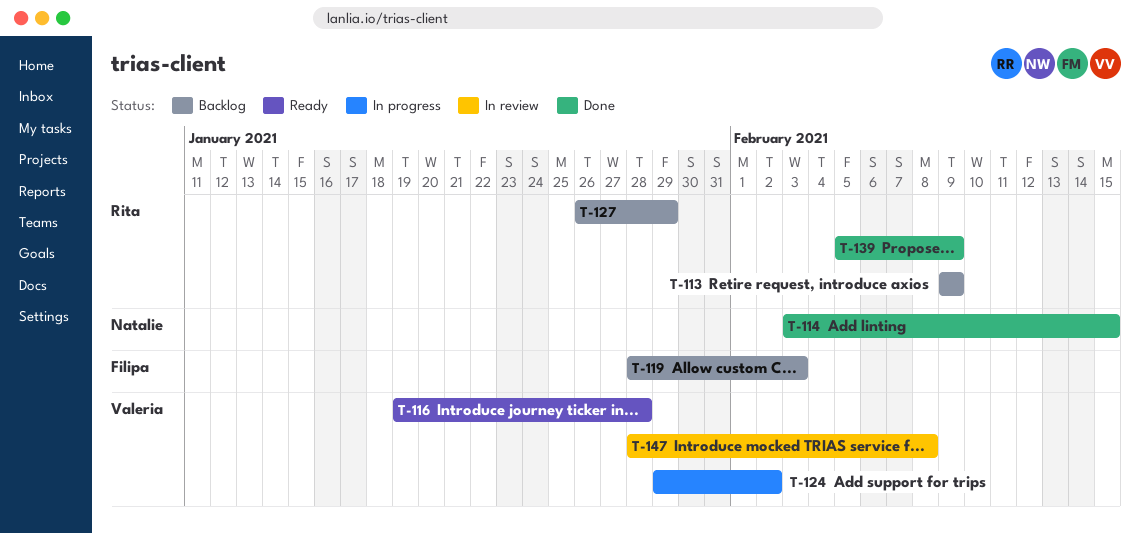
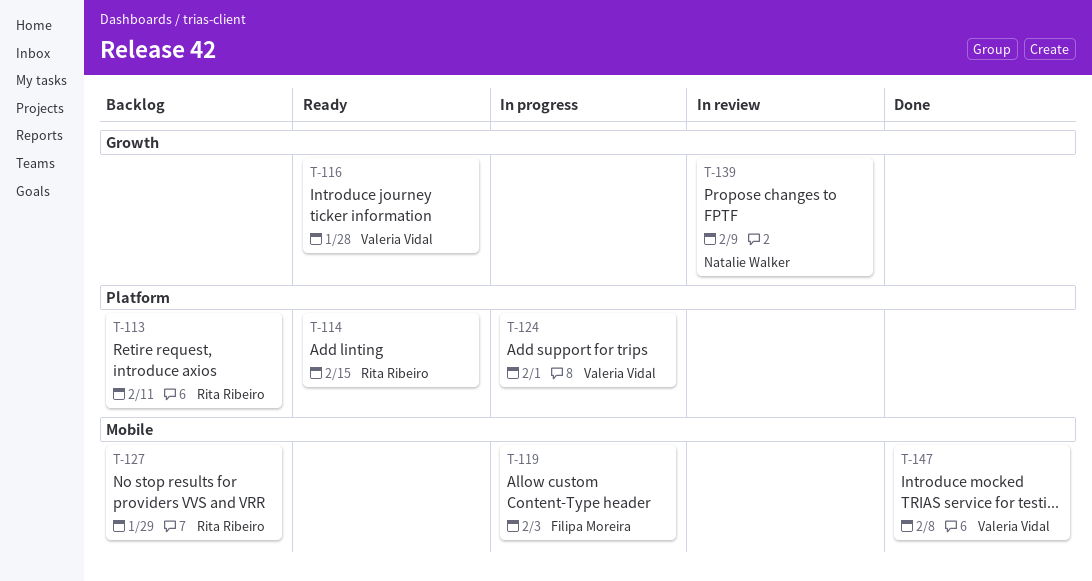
T-113, due: Feb 9 -> Feb 11
T-114, status: Done -> Ready
T-114, owner: Natalie Walker -> Rita Ribeiro
T-119, status: Backlog -> In progress
T-124, due: Feb 2 -> Feb 1
T-139, status: Done -> In review
T-139, owner: Rita Ribeiro -> Natalie Walker
T-147, status: In review -> Done

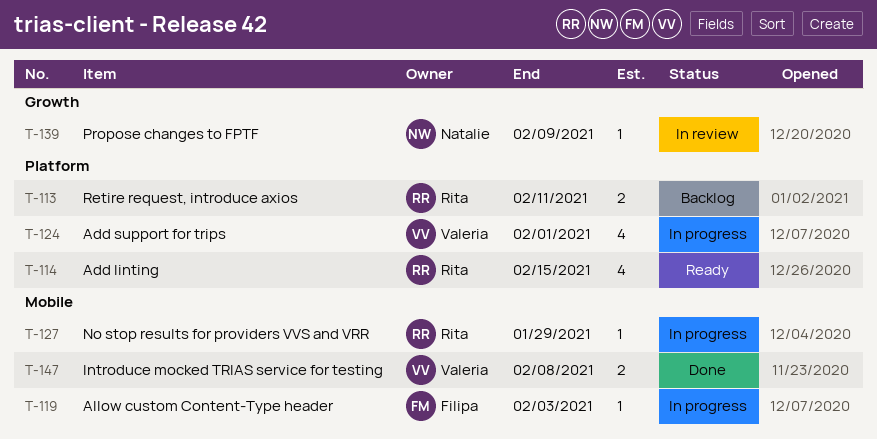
T-116: present -> none
T-127, status: Backlog -> In progress

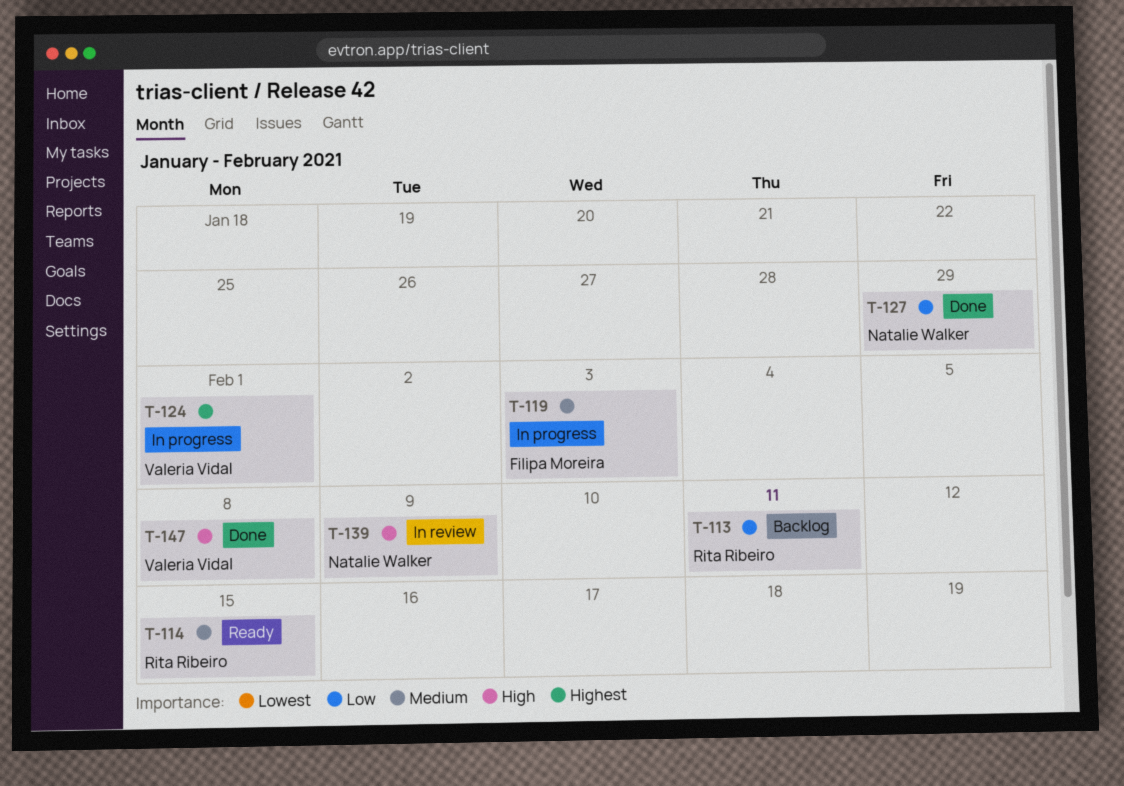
T-127, status: In progress -> Done
T-127, owner: Rita Ribeiro -> Natalie Walker

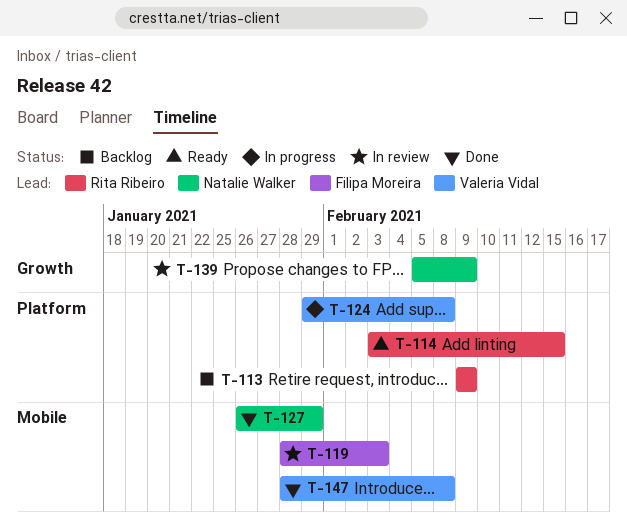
T-113, due: Feb 11 -> Feb 9
T-119, status: In progress -> In review
T-124, due: Feb 1 -> Feb 8

